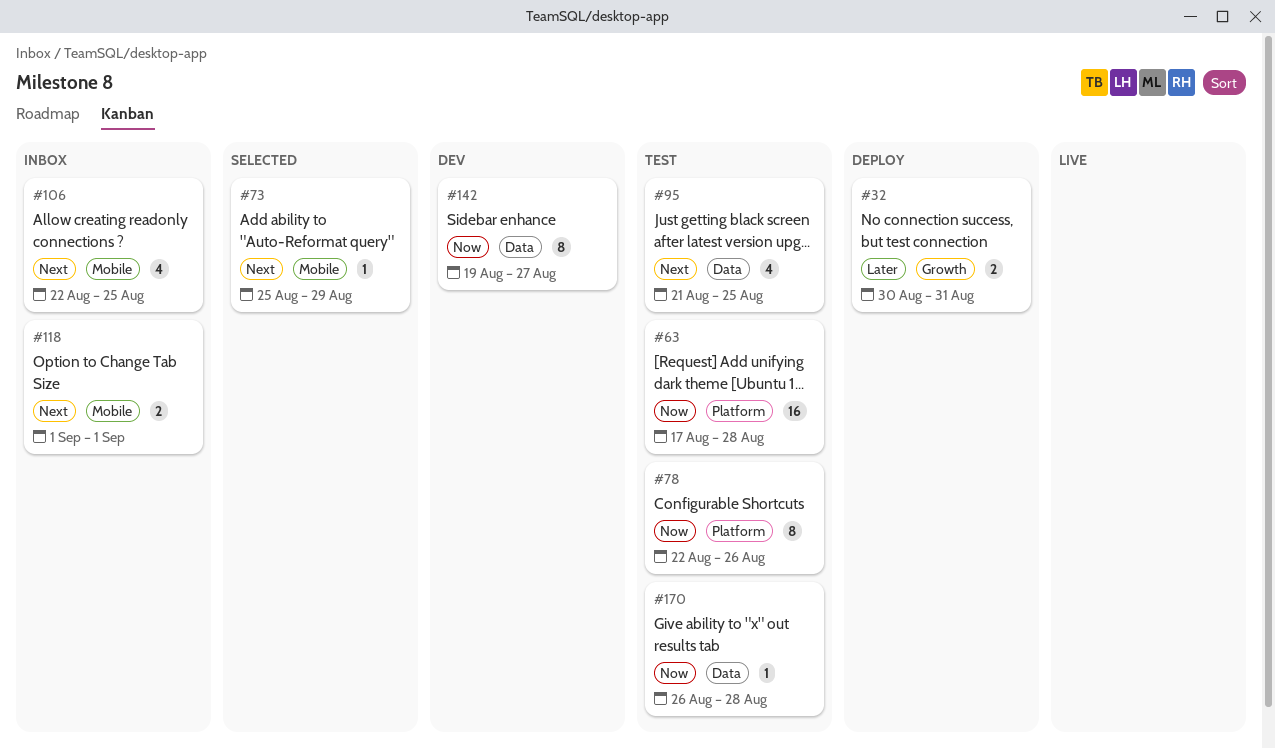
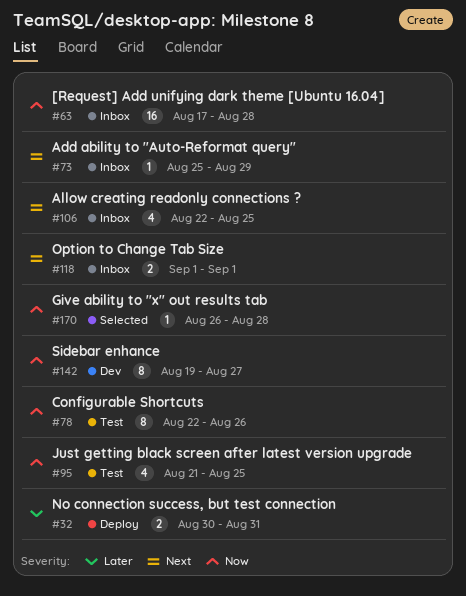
#63, status: Test -> Inbox
#73, status: Selected -> Inbox
#95, priority: Next -> Now
#170, status: Test -> Selected

